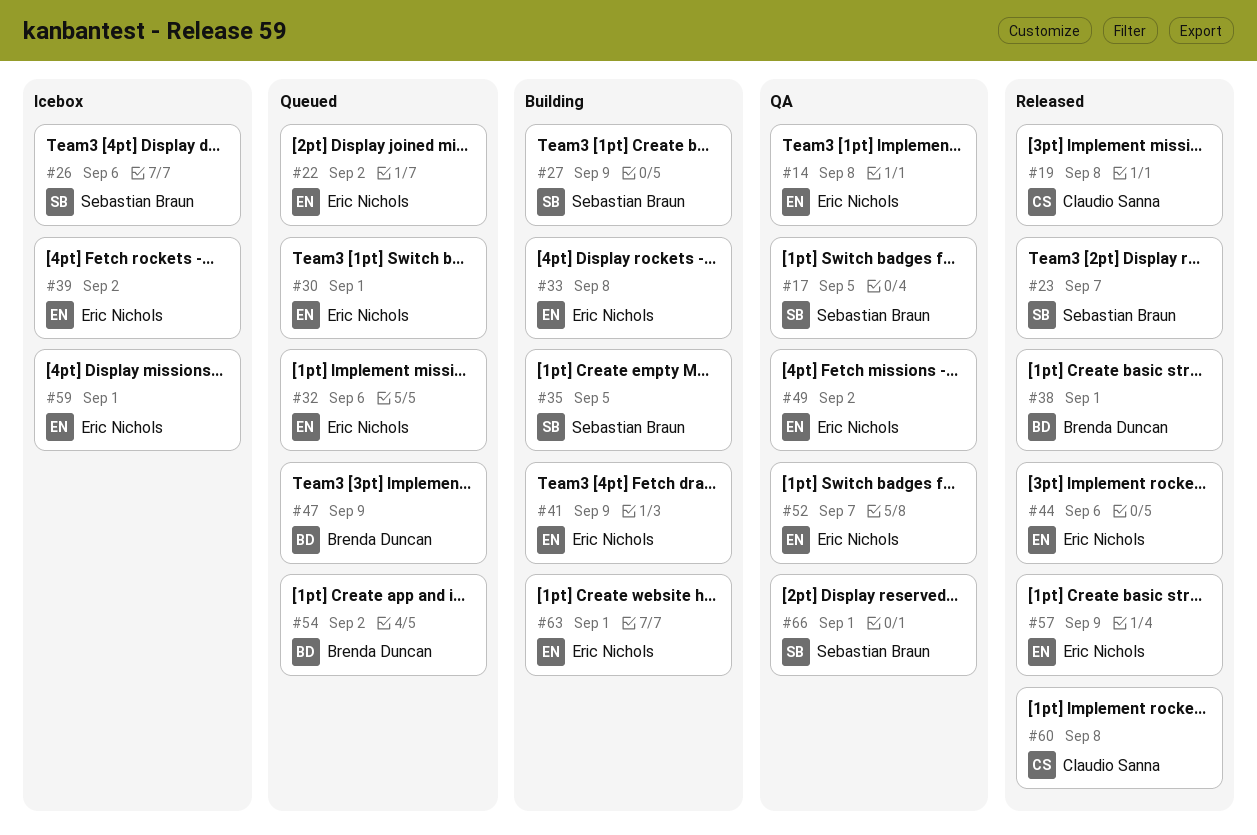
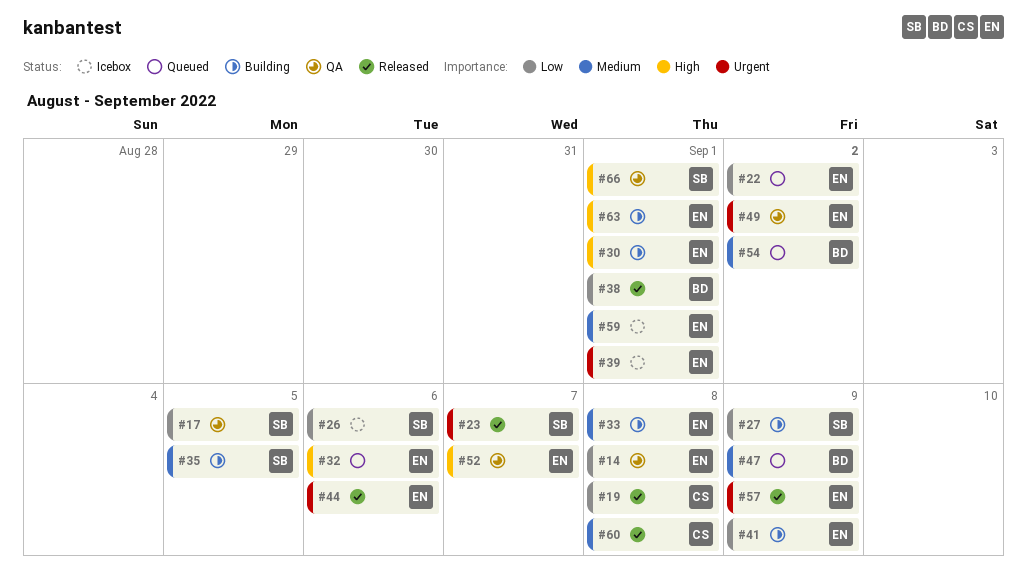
#30, status: Queued -> Building
#39, due: Sep 2 -> Sep 1

